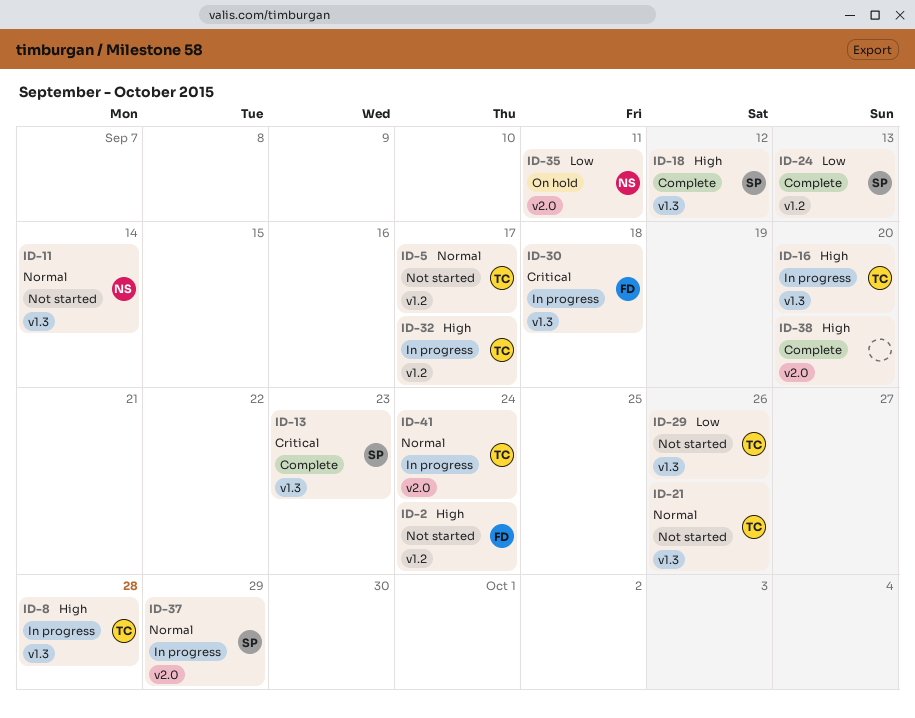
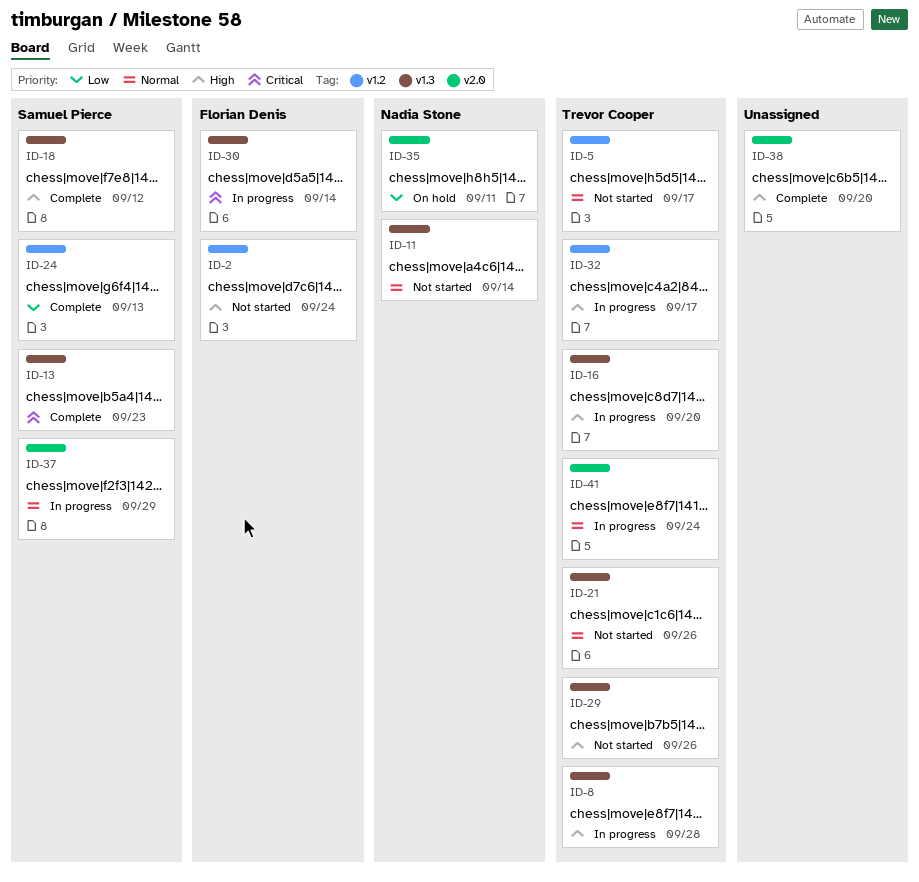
ID-29, priority: Low -> High
ID-30, due: Sep 18 -> Sep 14

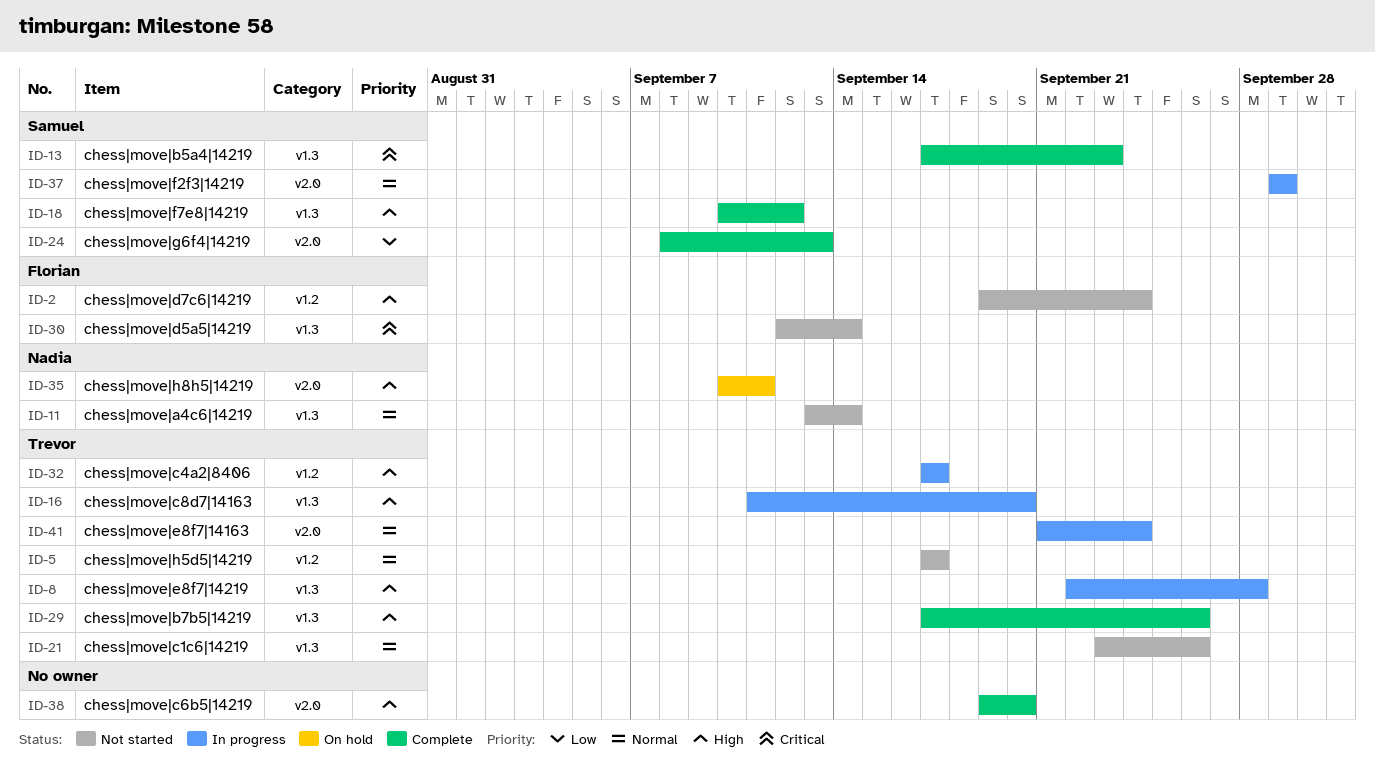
ID-24, label: v1.2 -> v2.0
ID-29, status: Not started -> Complete
ID-30, status: In progress -> Not started
ID-35, priority: Low -> High

